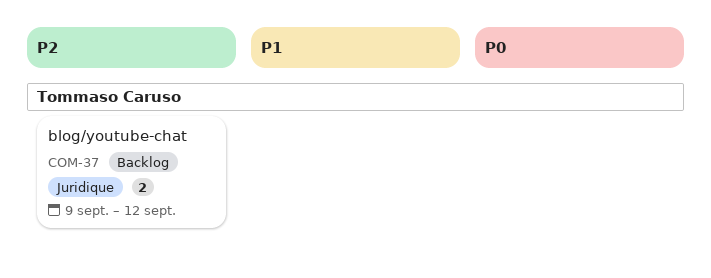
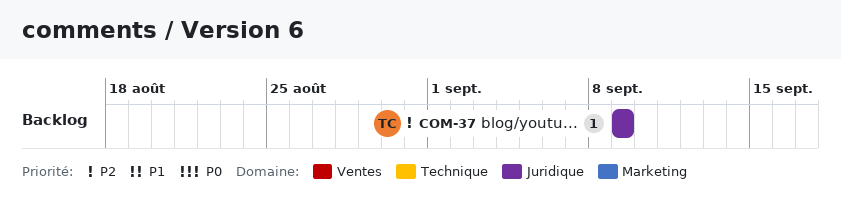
COM-37, estimate: 2 -> 1
COM-37, due: Sep 12 -> Sep 9

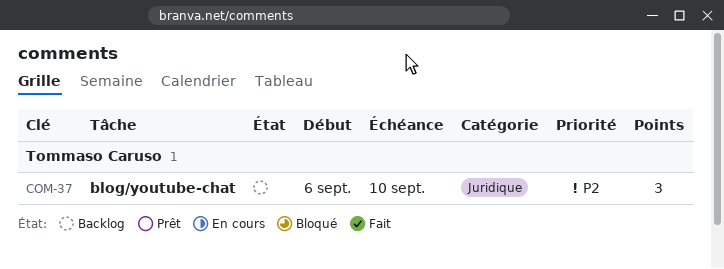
COM-37, estimate: 1 -> 3
COM-37, start: Sep 9 -> Sep 6
COM-37, due: Sep 9 -> Sep 10

